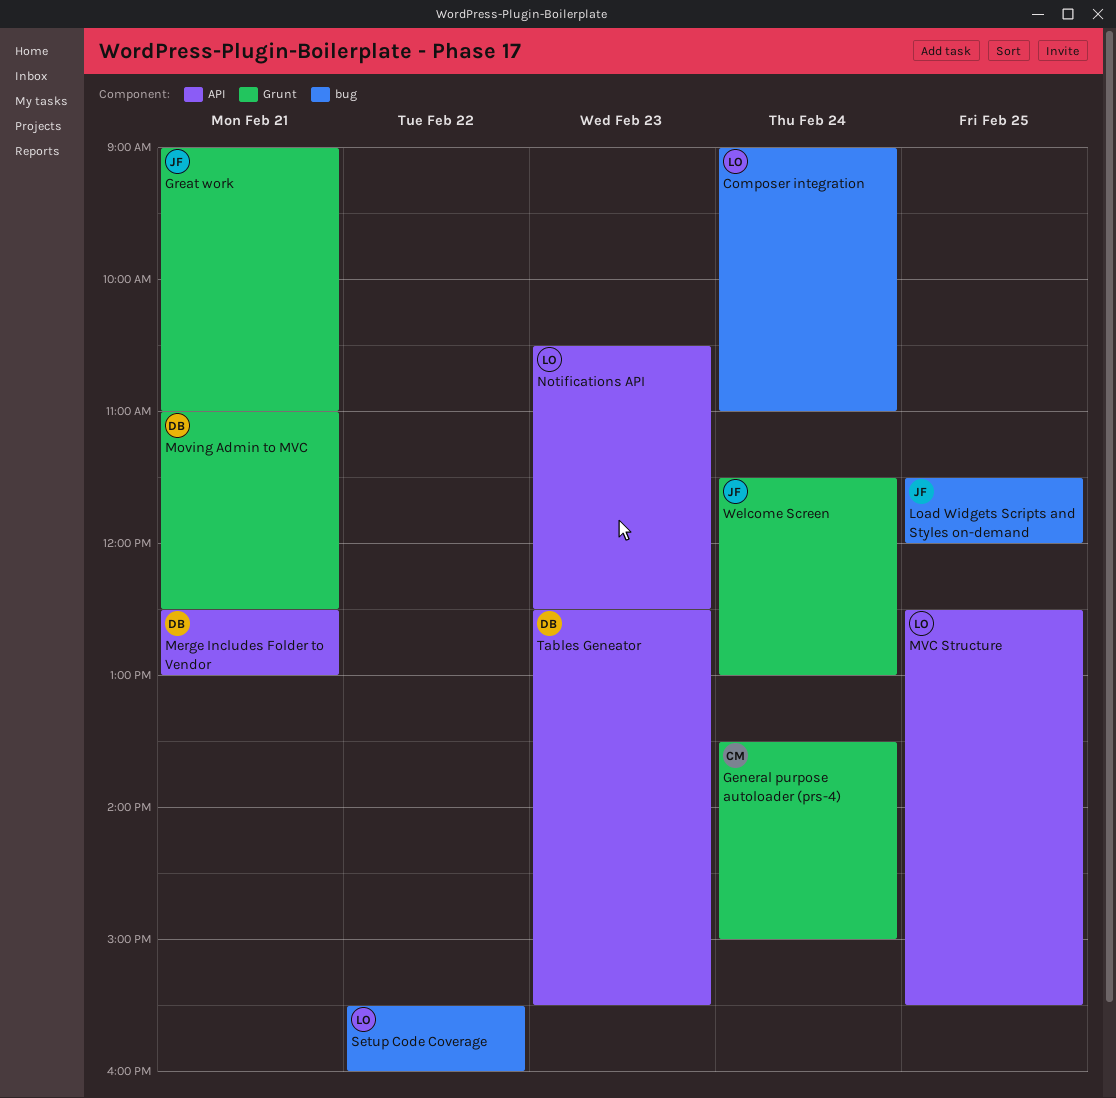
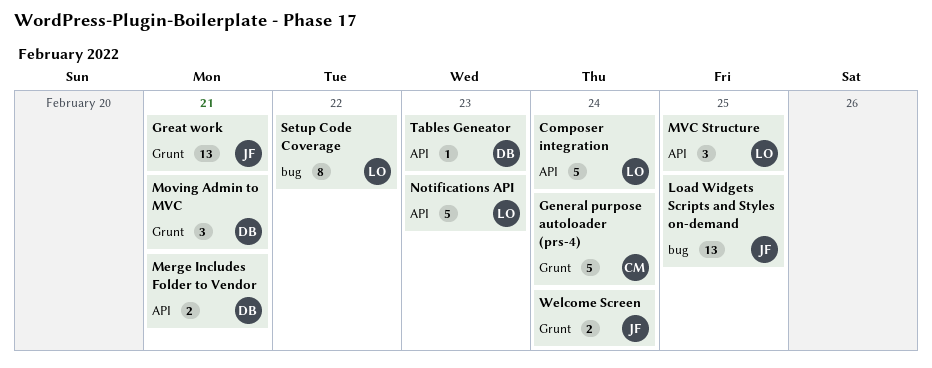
Composer integration, label: bug -> API

